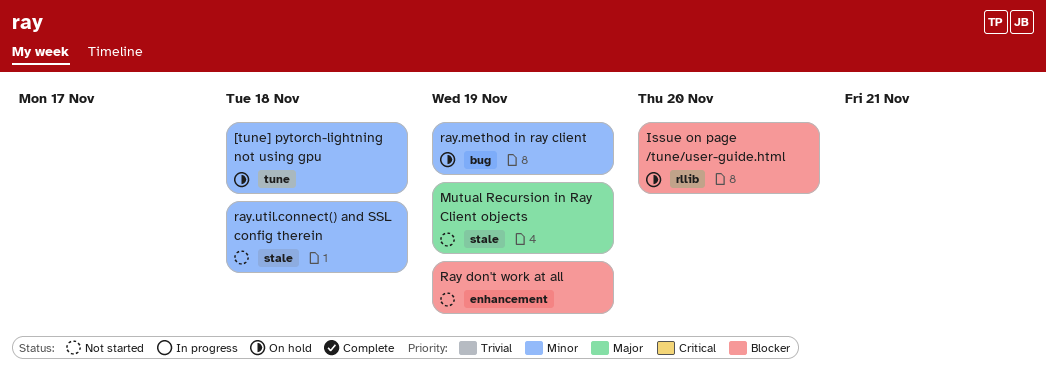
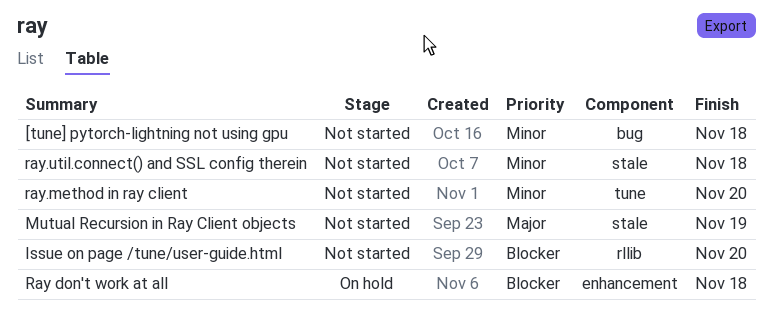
[tune] pytorch-lightning not using gpu, status: On hold -> Not started
[tune] pytorch-lightning not using gpu, label: tune -> bug
Issue on page /tune/user-guide.html, status: On hold -> Not started
Ray don't work at all, status: Not started -> On hold
Ray don't work at all, due: Nov 19 -> Nov 18
ray.method in ray client, status: On hold -> Not started
ray.method in ray client, label: bug -> tune
ray.method in ray client, due: Nov 19 -> Nov 20

